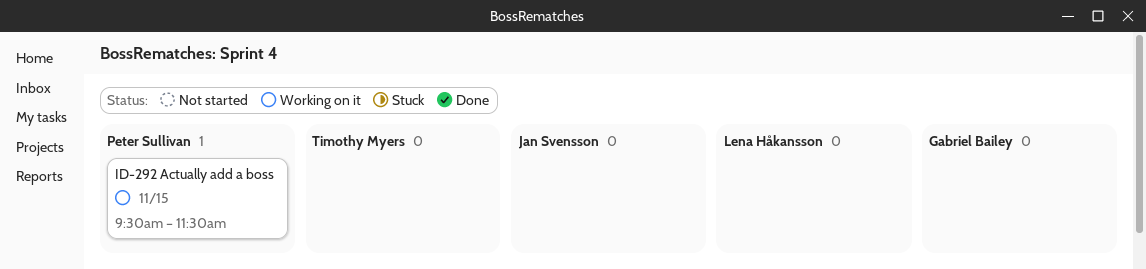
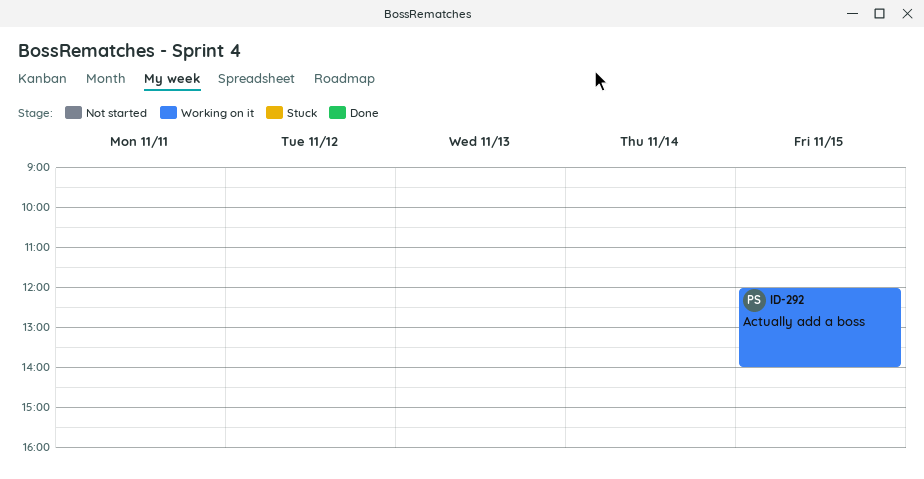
ID-292, begins: 09:30 -> 12:00
ID-292, ends: 11:30 -> 14:00

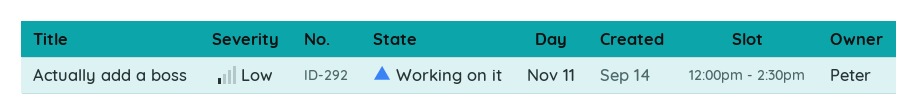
ID-292, day: Nov 15 -> Nov 11
ID-292, ends: 14:00 -> 14:30

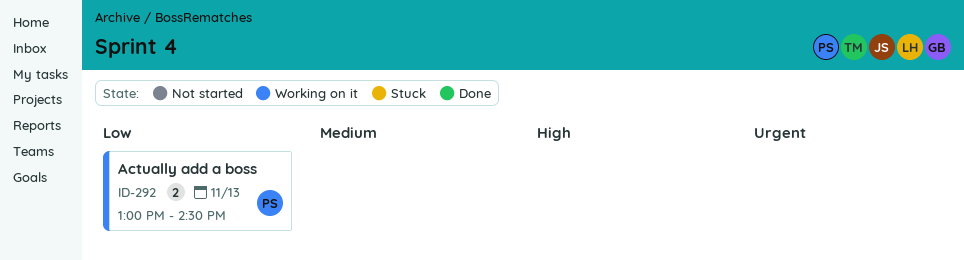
ID-292, day: Nov 11 -> Nov 13
ID-292, begins: 12:00 -> 13:00

